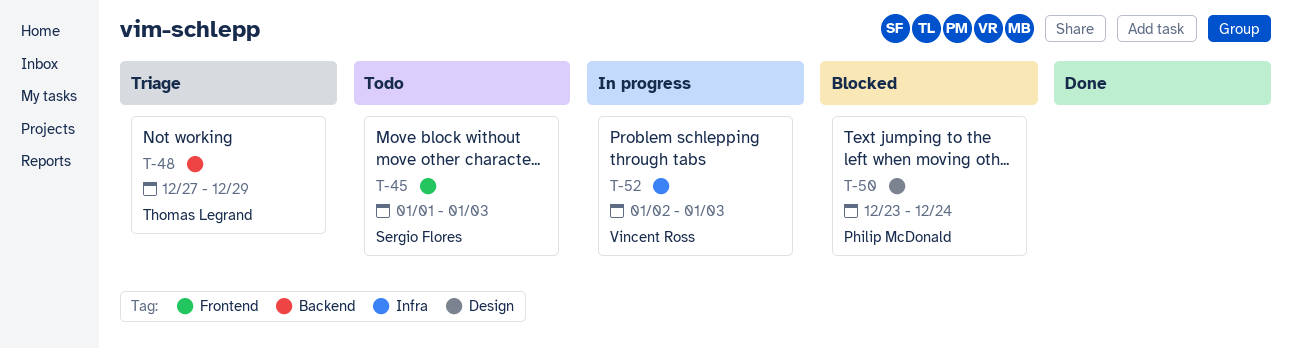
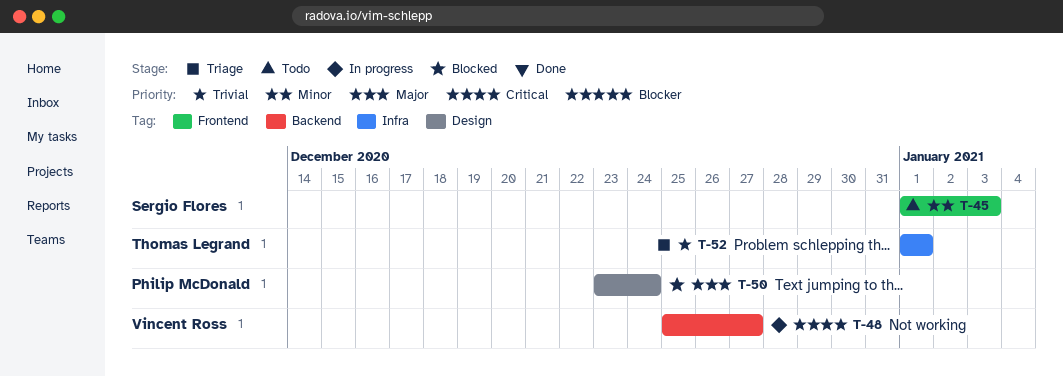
T-48, status: Triage -> In progress
T-48, owner: Thomas Legrand -> Vincent Ross
T-48, start: Dec 27 -> Dec 25
T-48, due: Dec 29 -> Dec 27
T-52, status: In progress -> Triage
T-52, owner: Vincent Ross -> Thomas Legrand
T-52, start: Jan 2 -> Jan 1
T-52, due: Jan 3 -> Jan 1

